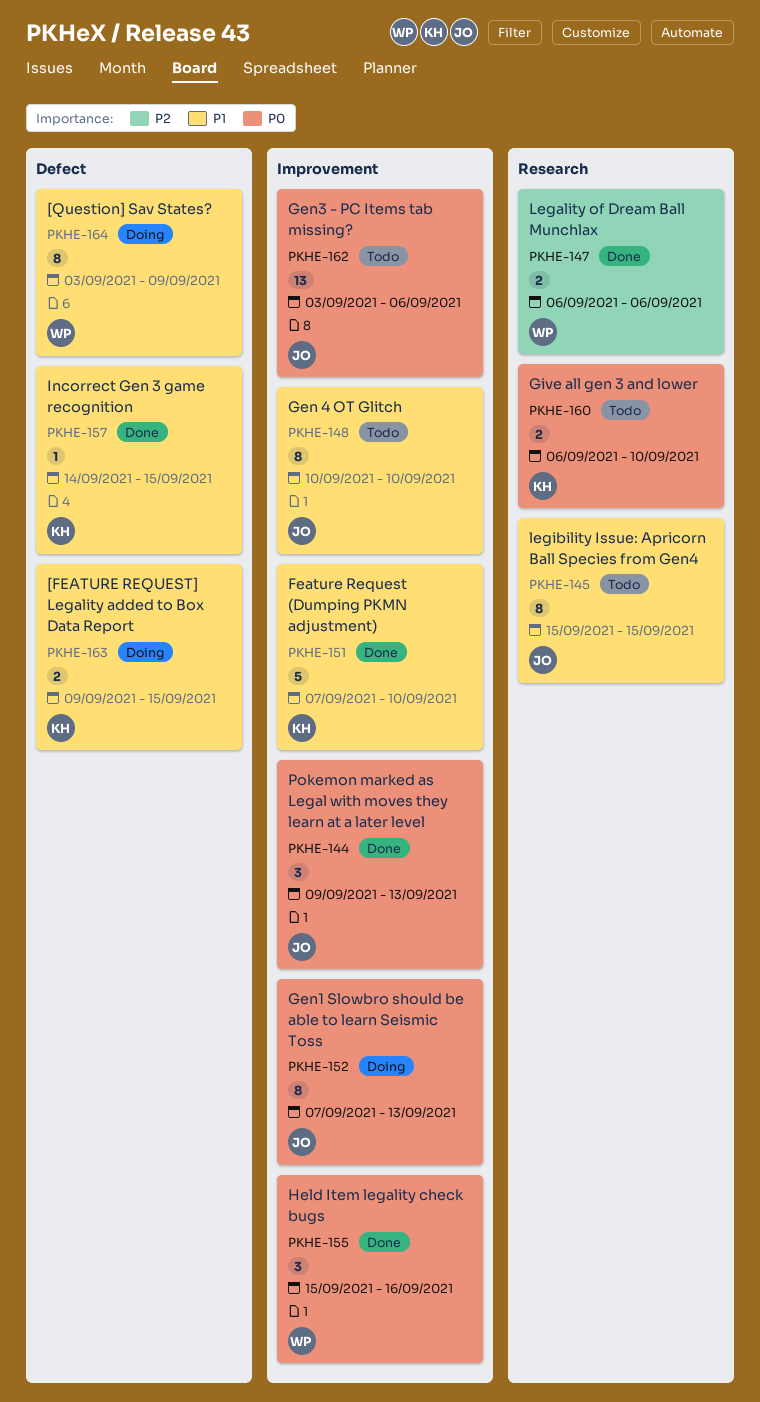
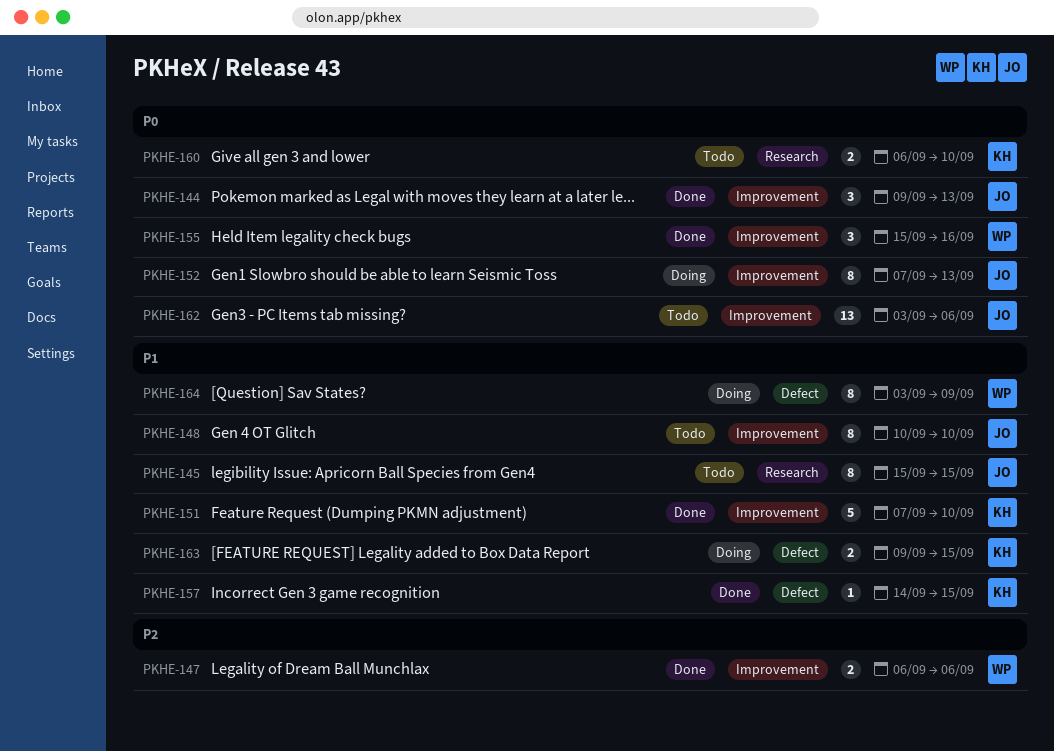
PKHE-147, label: Research -> Improvement

